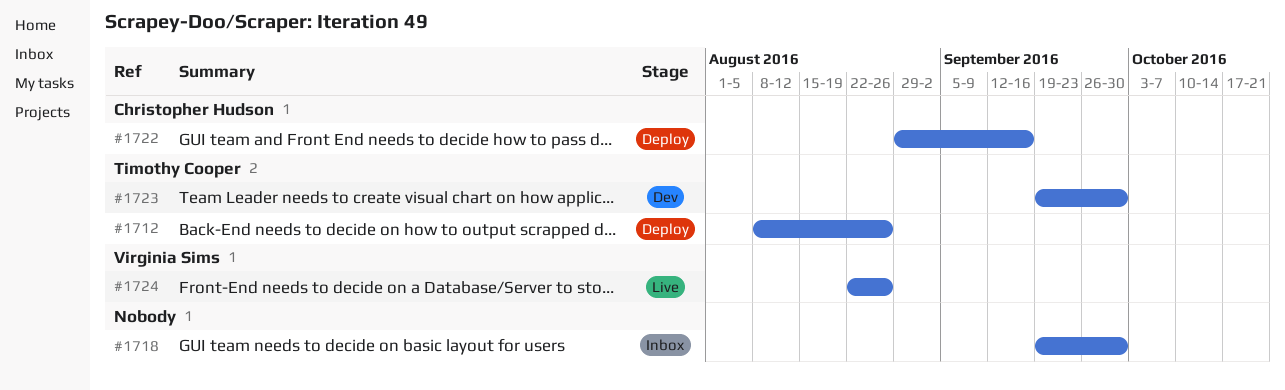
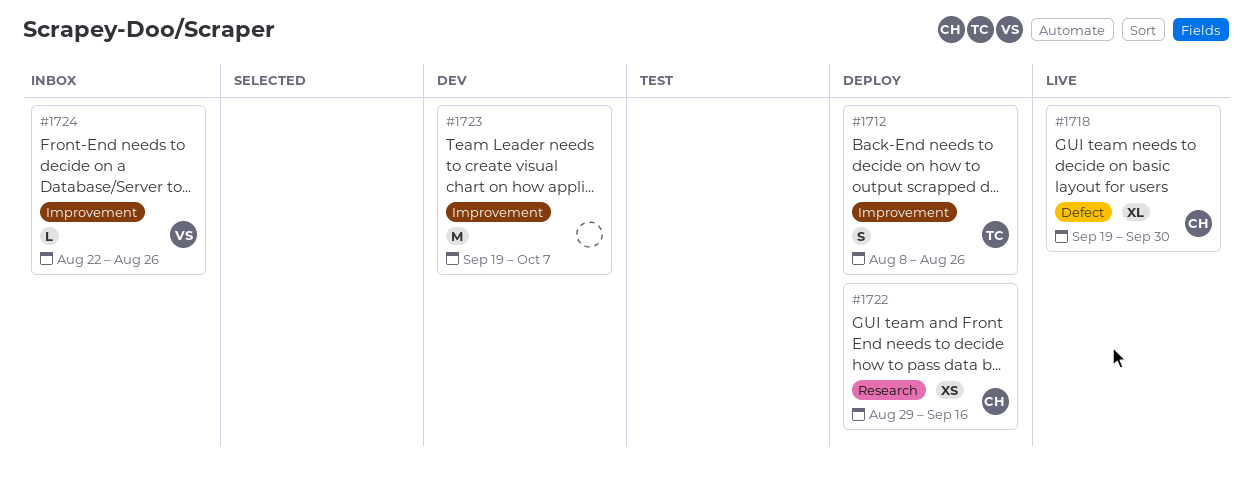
#1718, status: Inbox -> Live
#1718, owner: none -> Christopher Hudson
#1723, owner: Timothy Cooper -> none
#1723, due: Sep 30 -> Oct 7
#1724, status: Live -> Inbox

